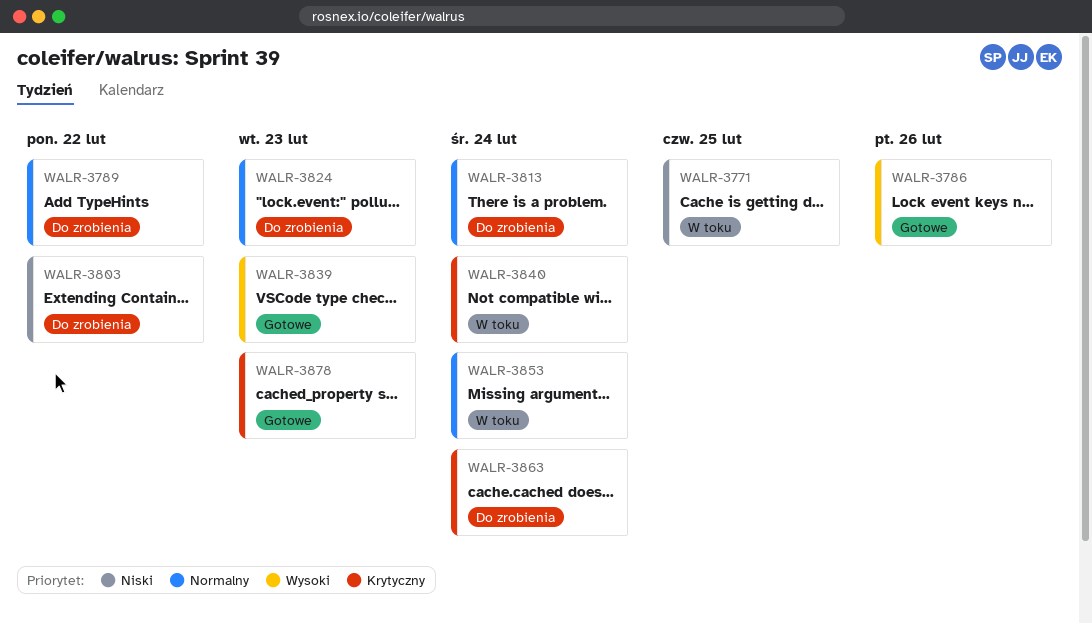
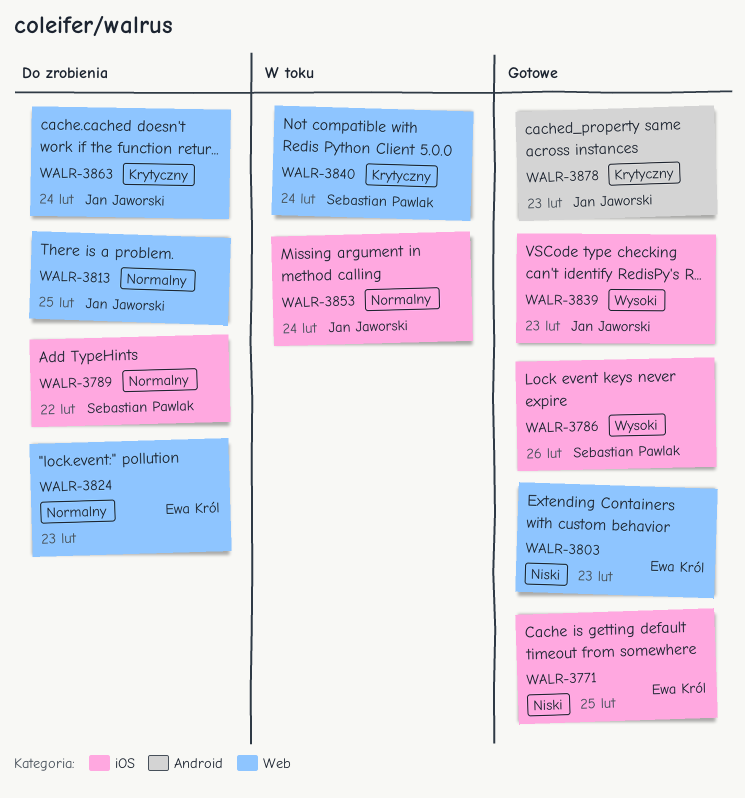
WALR-3771, status: W toku -> Gotowe
WALR-3803, status: Do zrobienia -> Gotowe
WALR-3803, due: Feb 22 -> Feb 23
WALR-3813, due: Feb 24 -> Feb 25

